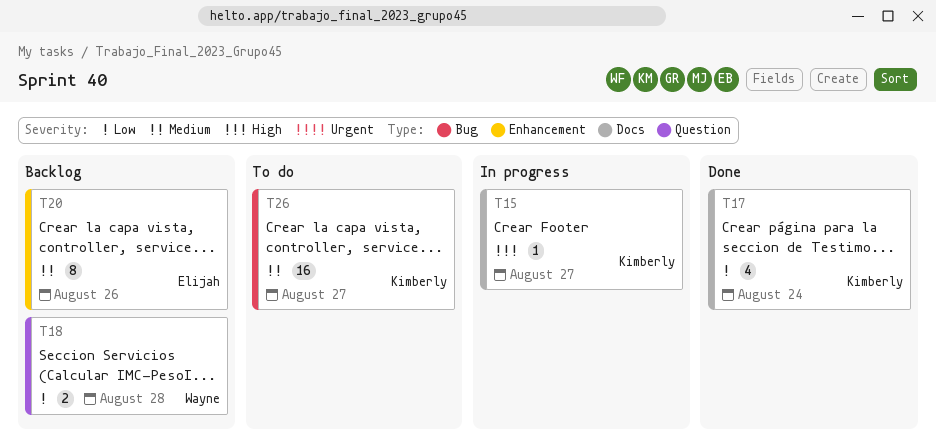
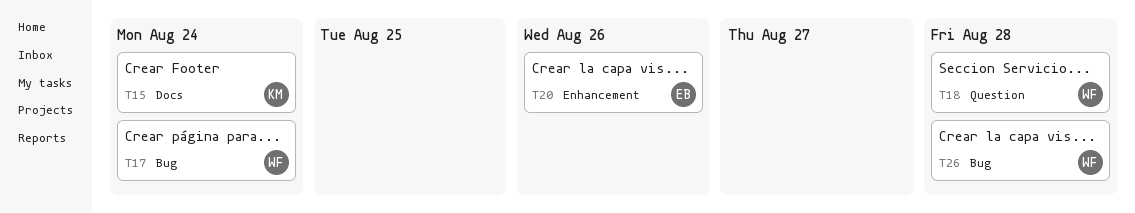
T15, due: Aug 27 -> Aug 24
T17, owner: Kimberly -> Wayne
T17, label: Docs -> Bug
T26, owner: Kimberly -> Wayne
T26, due: Aug 27 -> Aug 28

